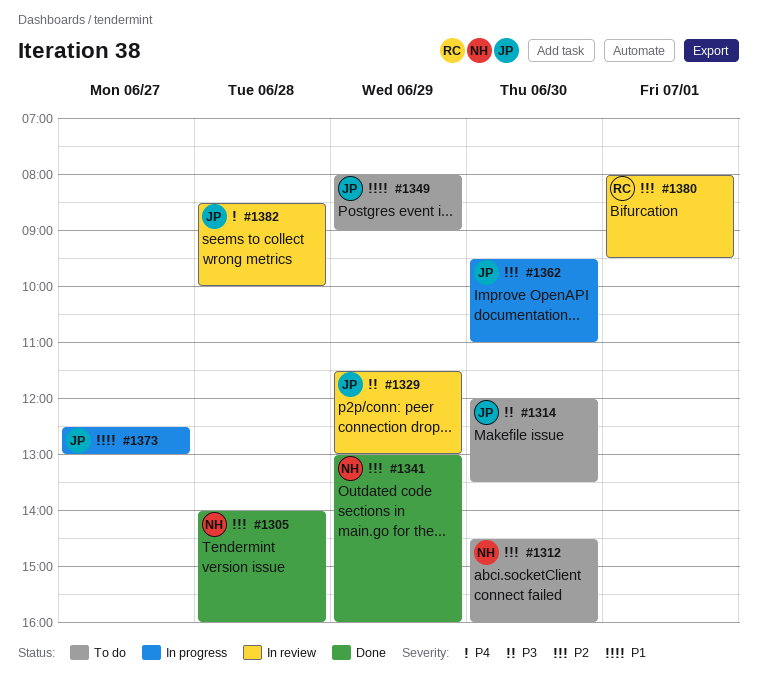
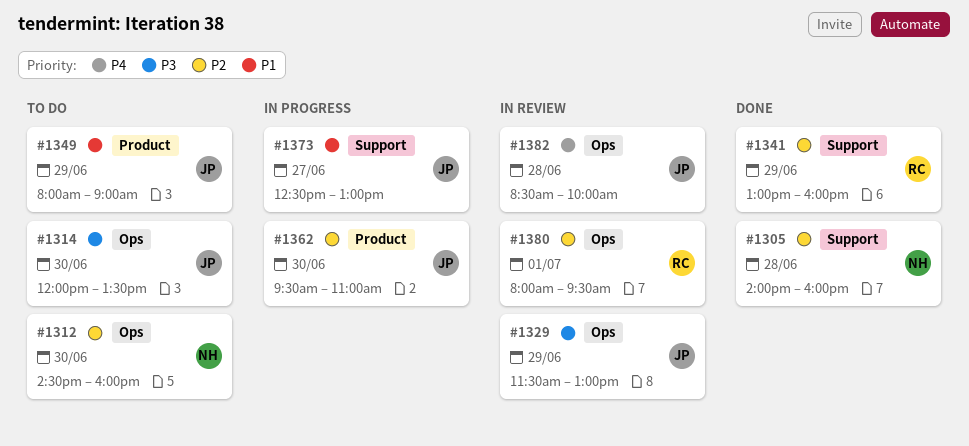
#1341, owner: NH -> RC

